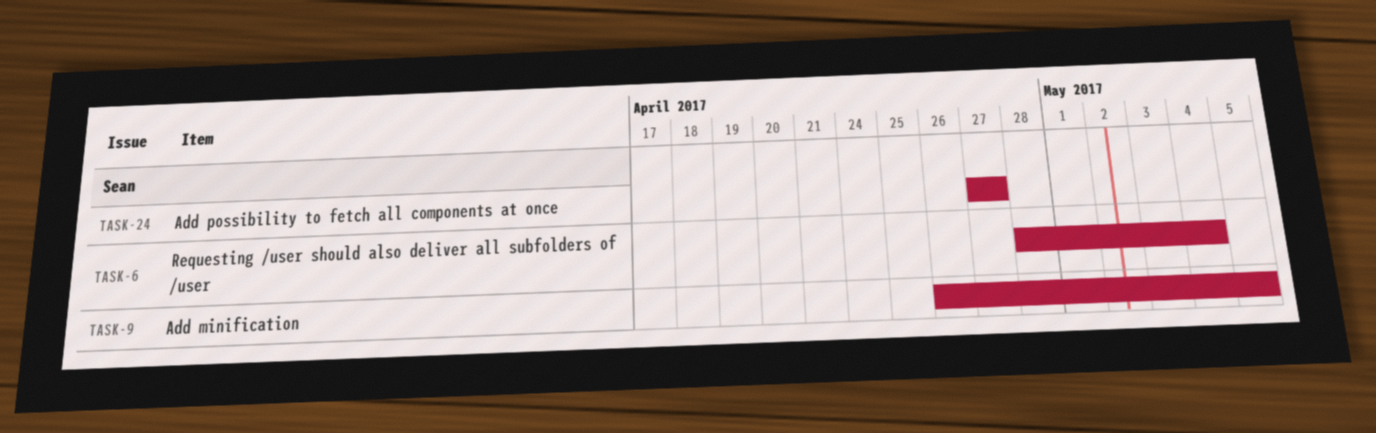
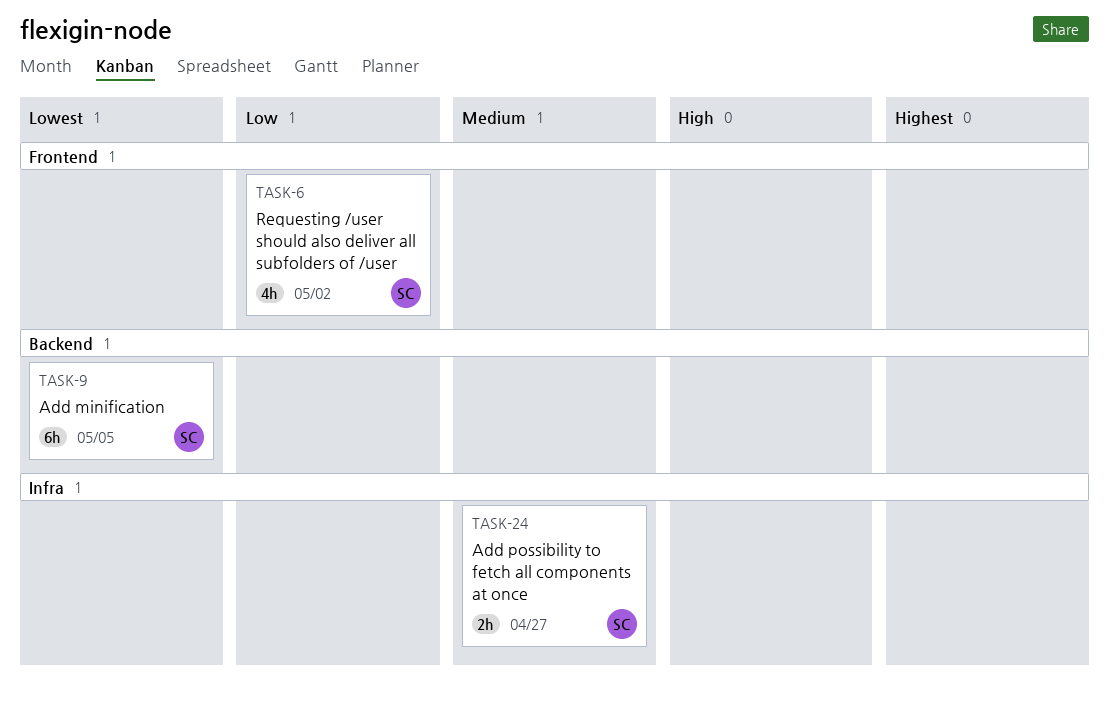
TASK-6, due: May 4 -> May 2

